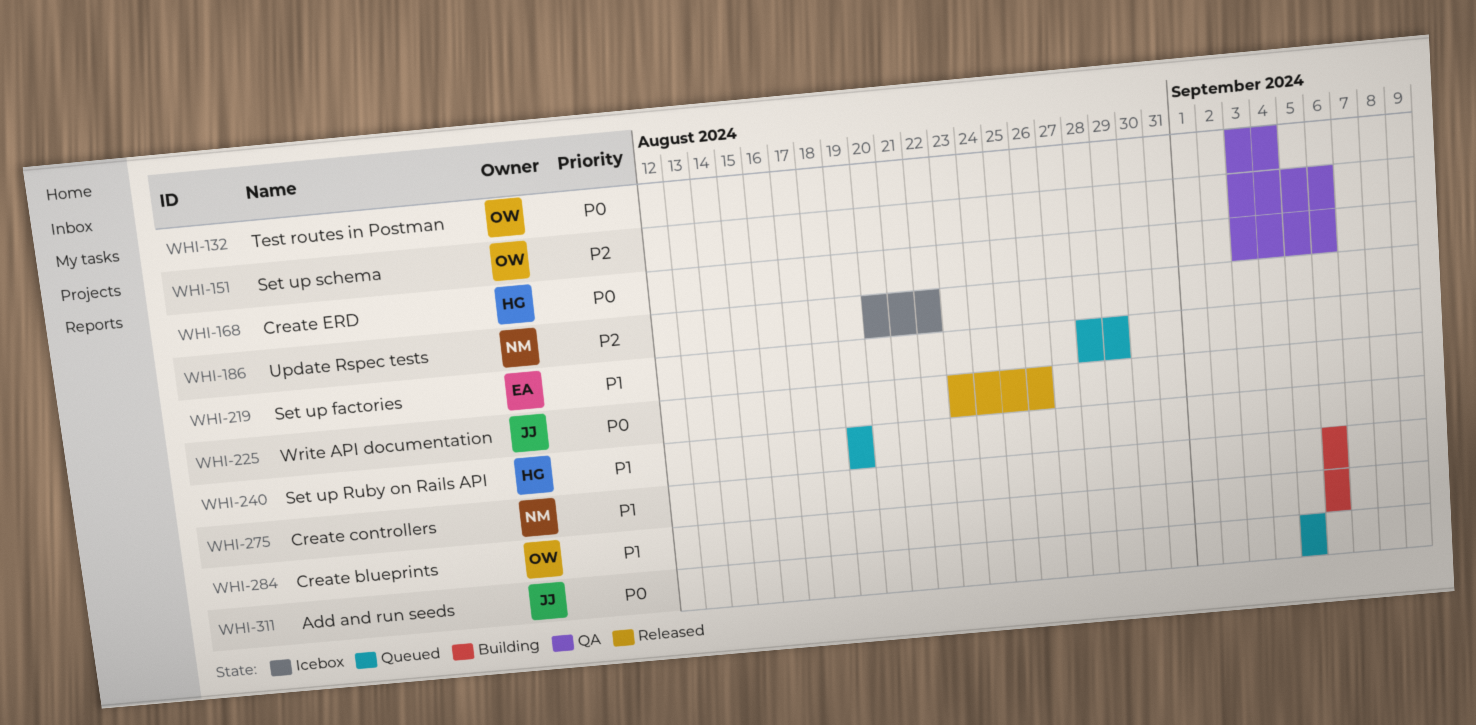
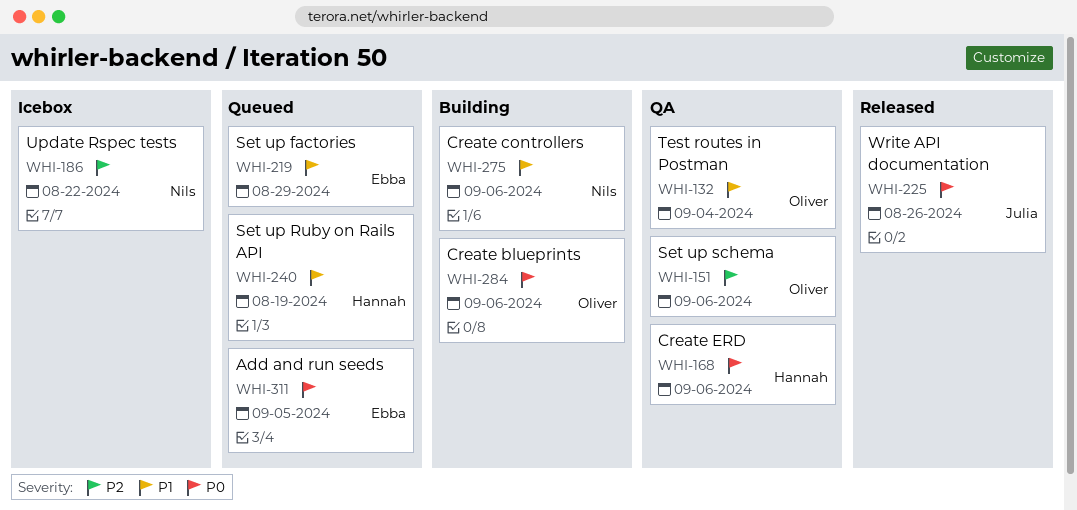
WHI-132, priority: P0 -> P1
WHI-284, priority: P1 -> P0
WHI-311, owner: Julia -> Ebba

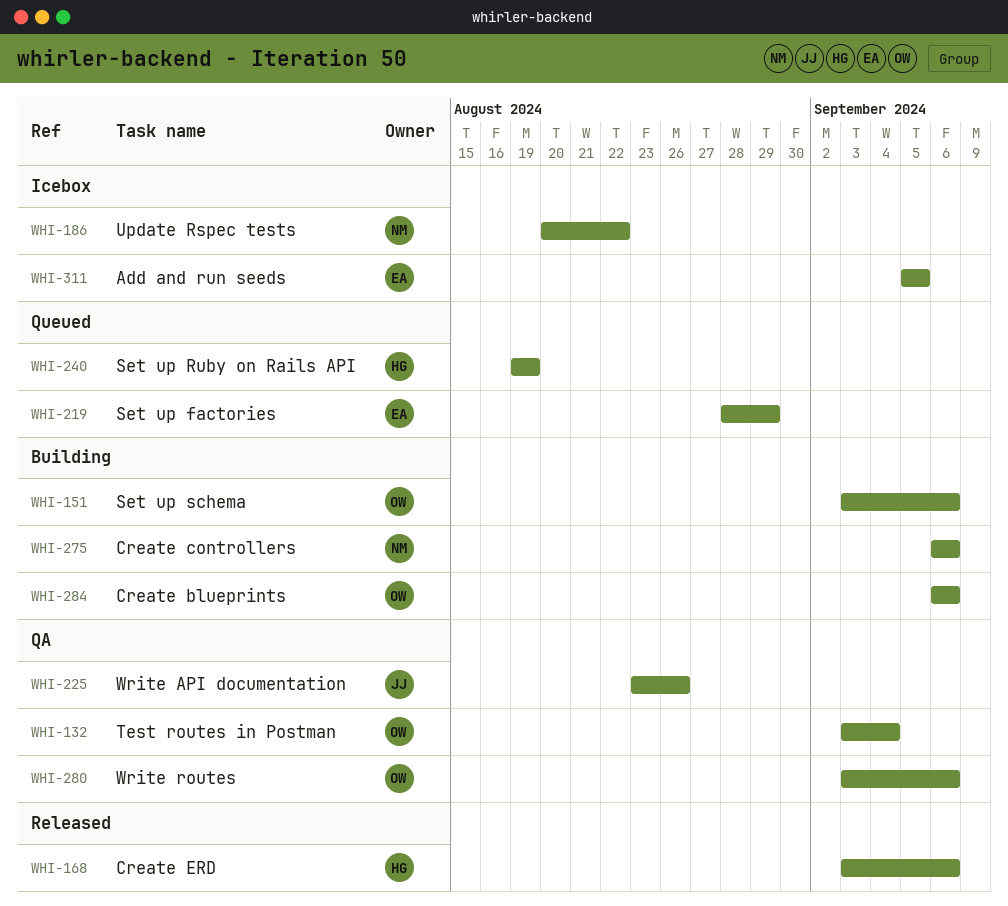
WHI-151, status: QA -> Building
WHI-168, status: QA -> Released
WHI-225, status: Released -> QA
WHI-280: none -> present
WHI-311, status: Queued -> Icebox

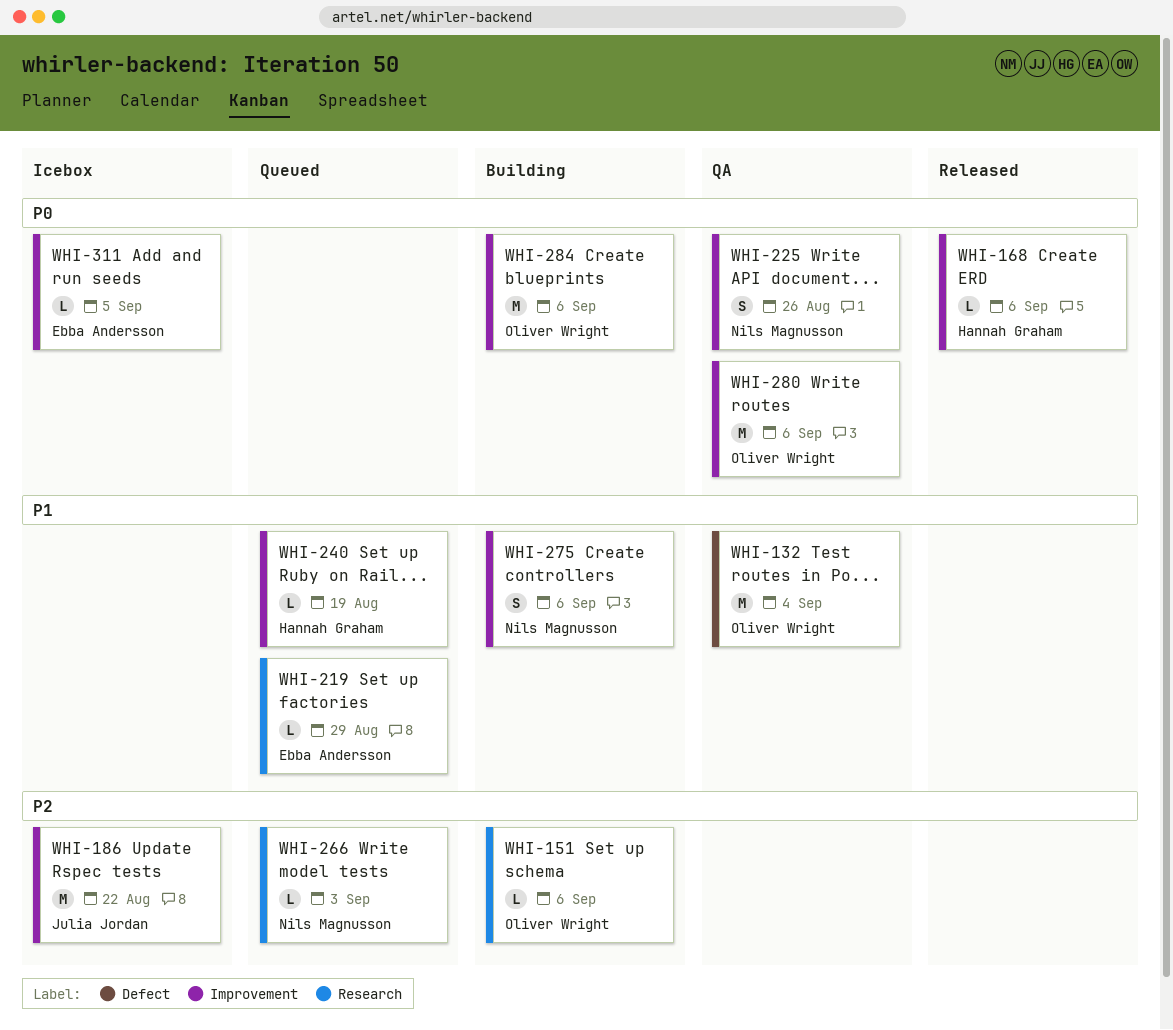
WHI-186, owner: Nils Magnusson -> Julia Jordan
WHI-225, owner: Julia Jordan -> Nils Magnusson
WHI-266: none -> present

